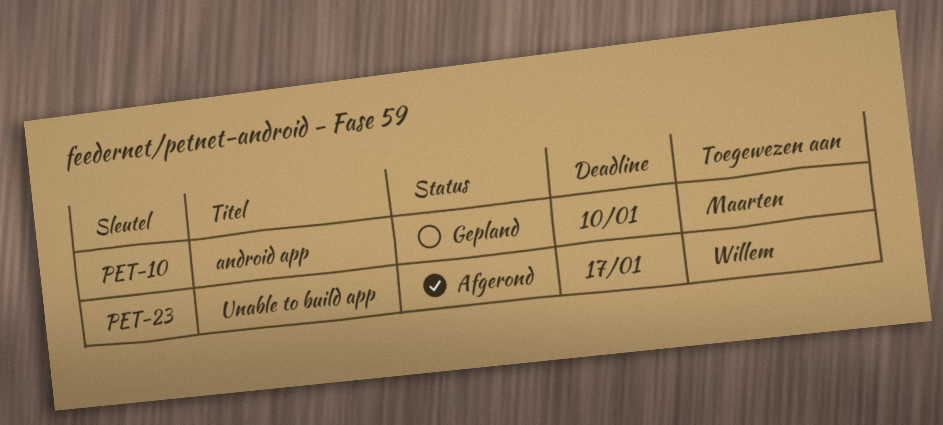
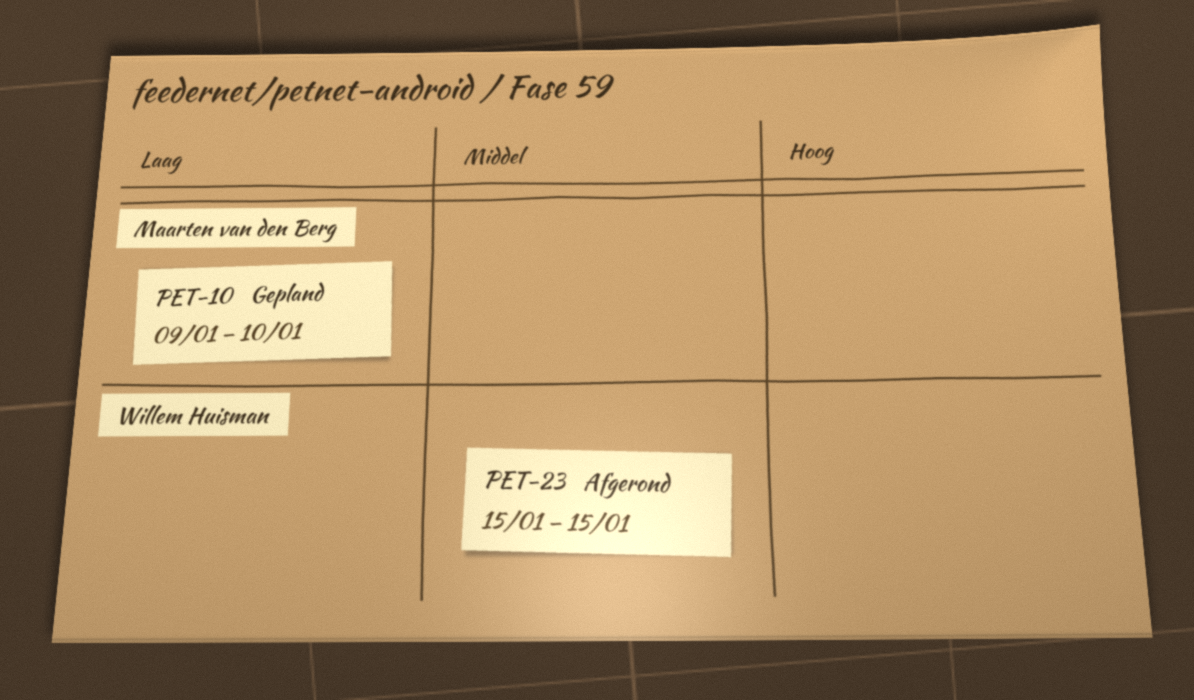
PET-23, due: Jan 17 -> Jan 15

